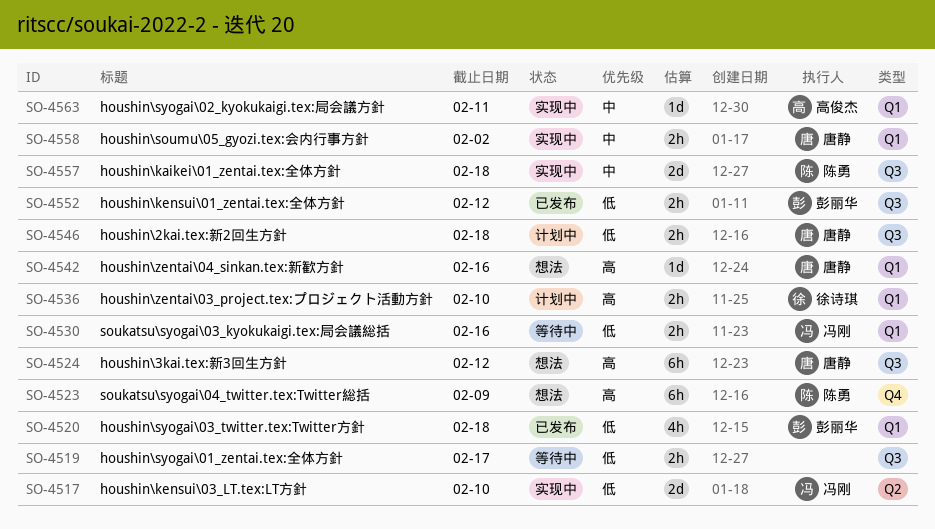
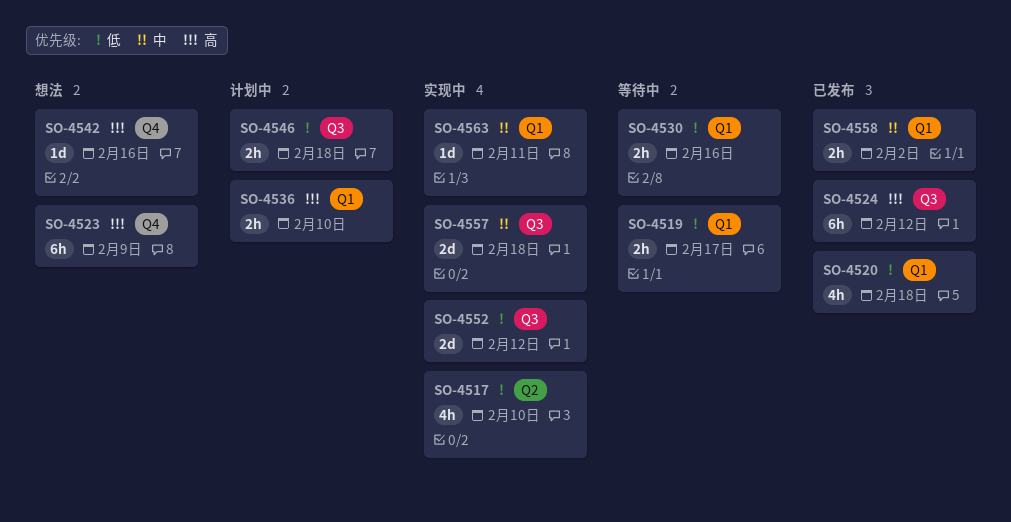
SO-4517, estimate: 2d -> 4h
SO-4519, label: Q3 -> Q1
SO-4524, status: 想法 -> 已发布
SO-4542, label: Q1 -> Q4
SO-4552, status: 已发布 -> 实现中
SO-4552, estimate: 2h -> 2d
SO-4558, status: 实现中 -> 已发布

